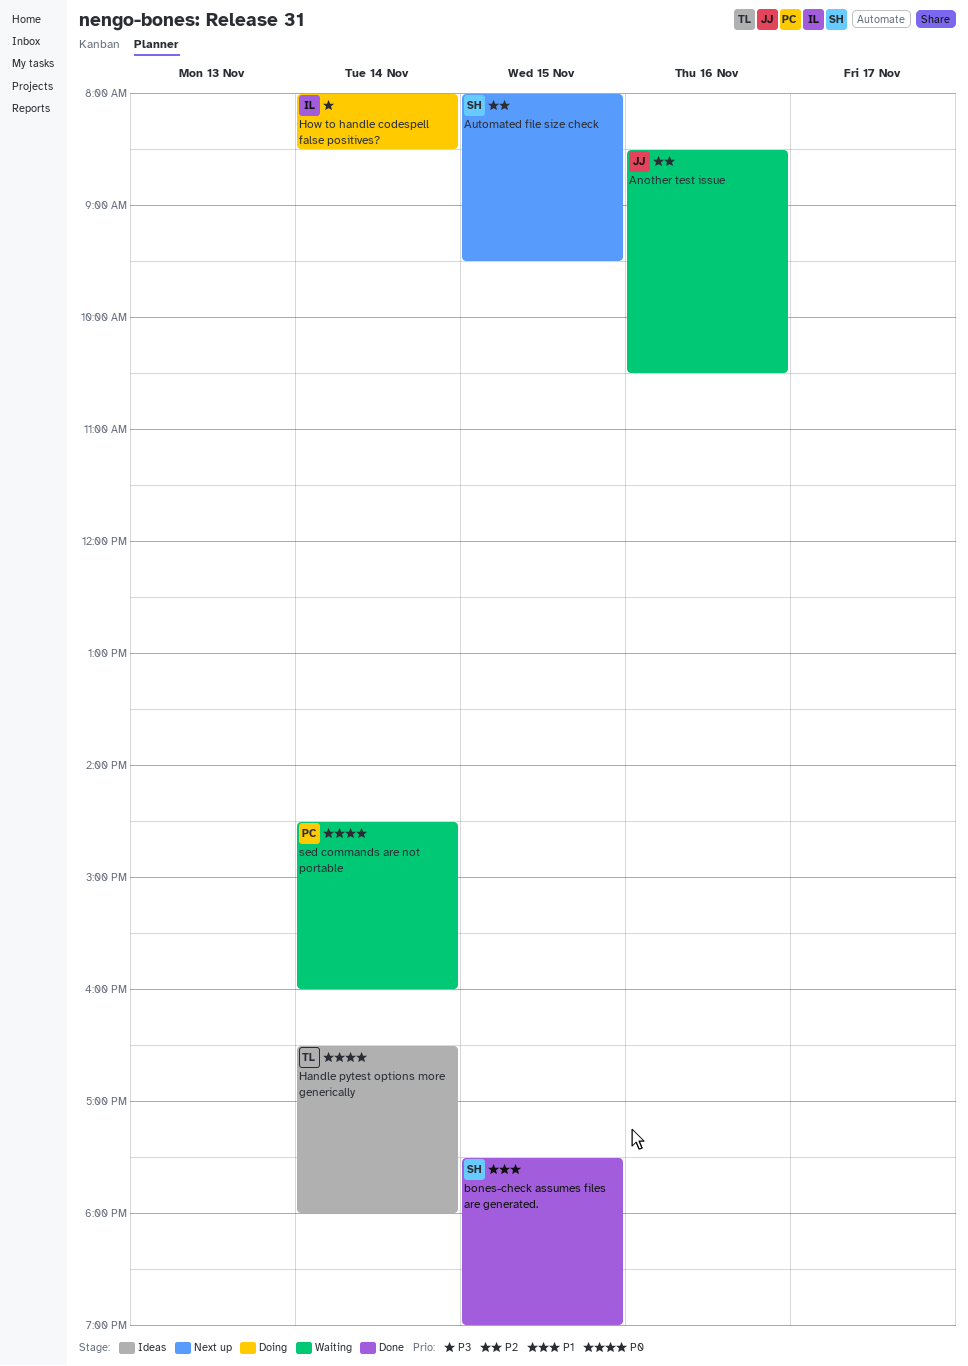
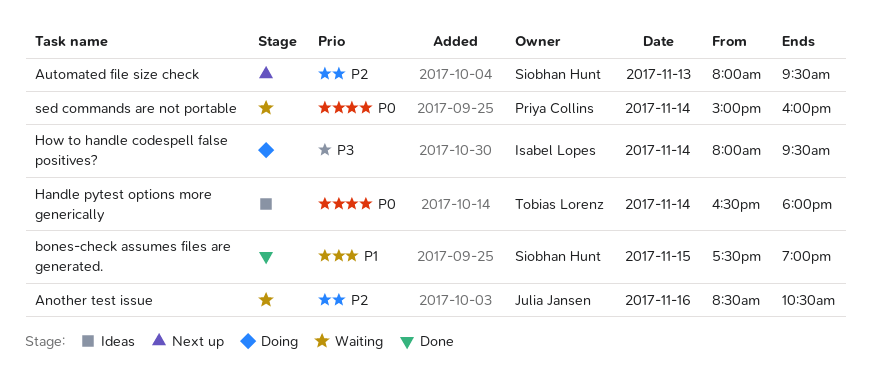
Automated file size check, day: Nov 15 -> Nov 13
How to handle codespell false positives?, ends: 08:30 -> 09:30
sed commands are not portable, begins: 14:30 -> 15:00

